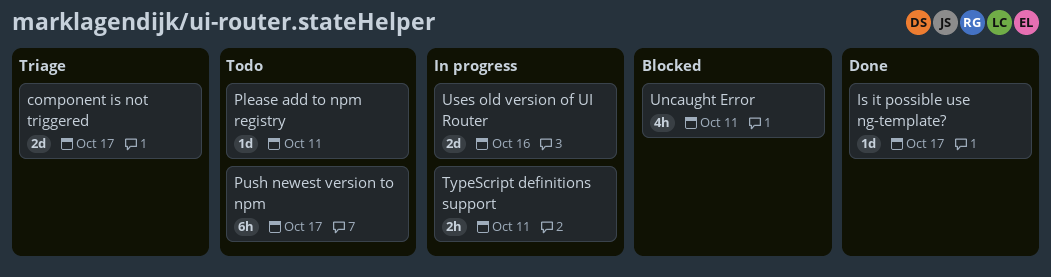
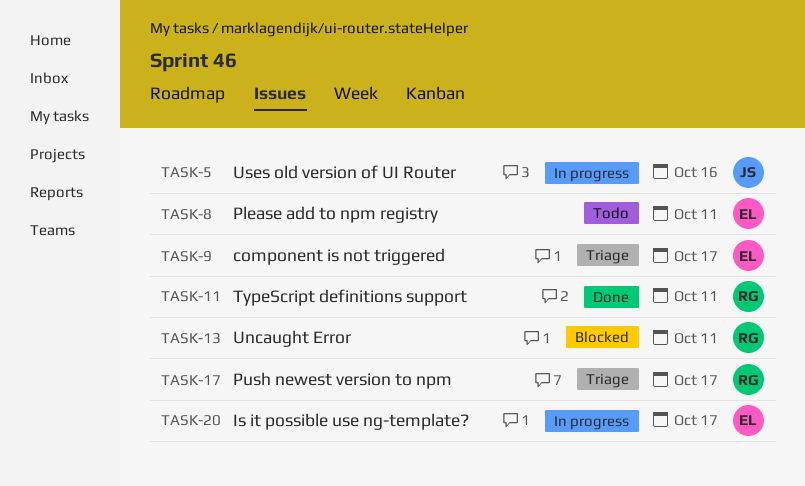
Is it possible use ng-template?, status: Done -> In progress
Push newest version to npm, status: Todo -> Triage
TypeScript definitions support, status: In progress -> Done

